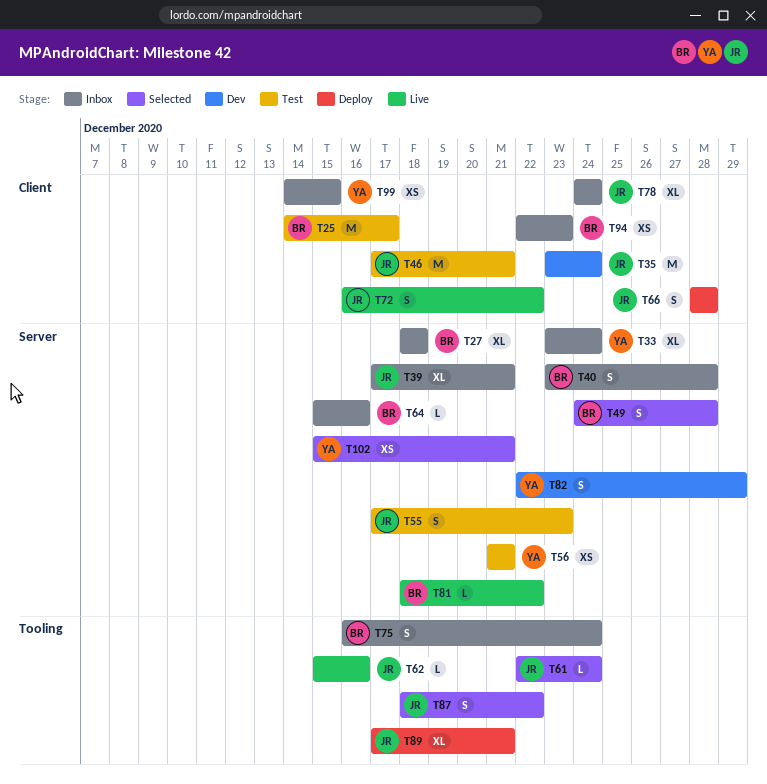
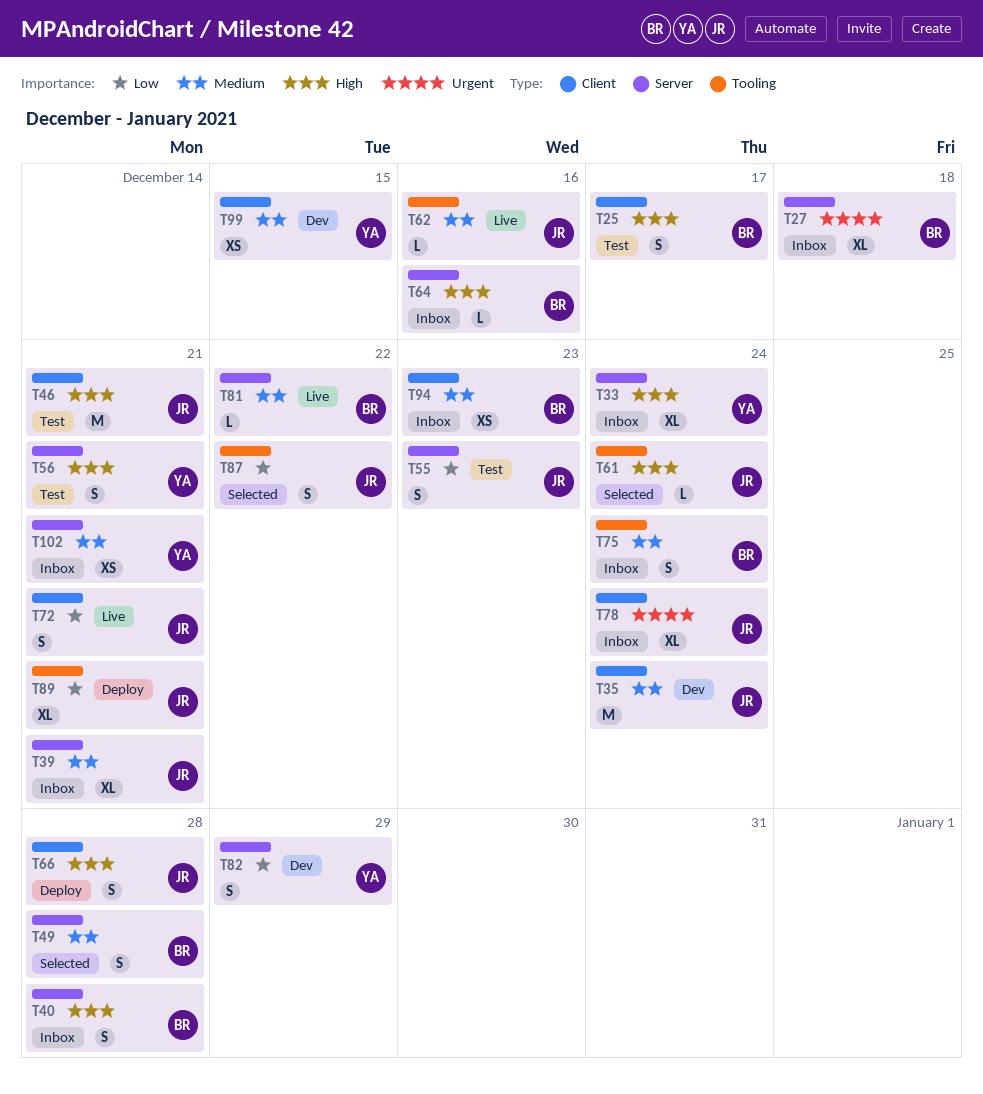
T25, estimate: M -> S
T56, estimate: XS -> S
T72, due: Dec 22 -> Dec 21
T99, status: Inbox -> Dev
T102, status: Selected -> Inbox

